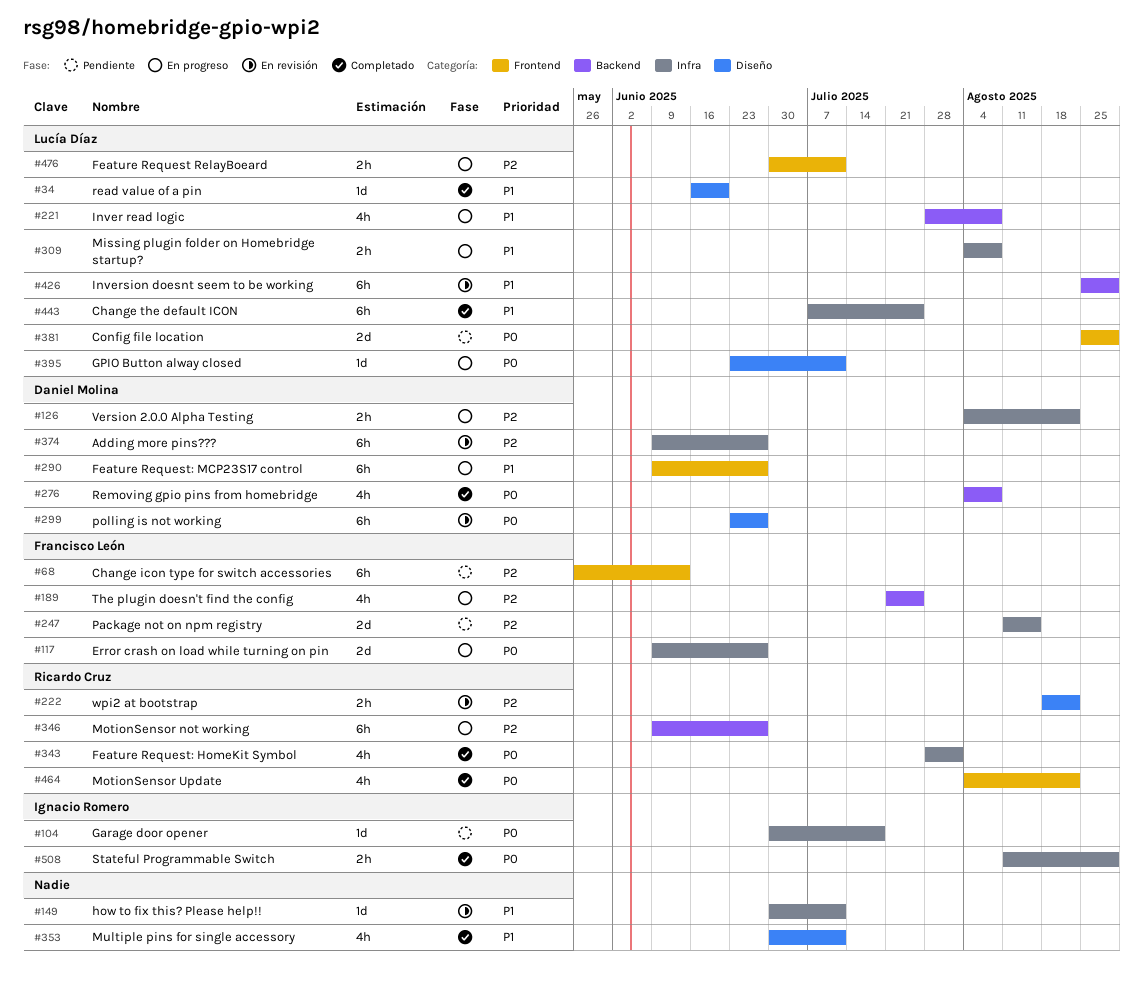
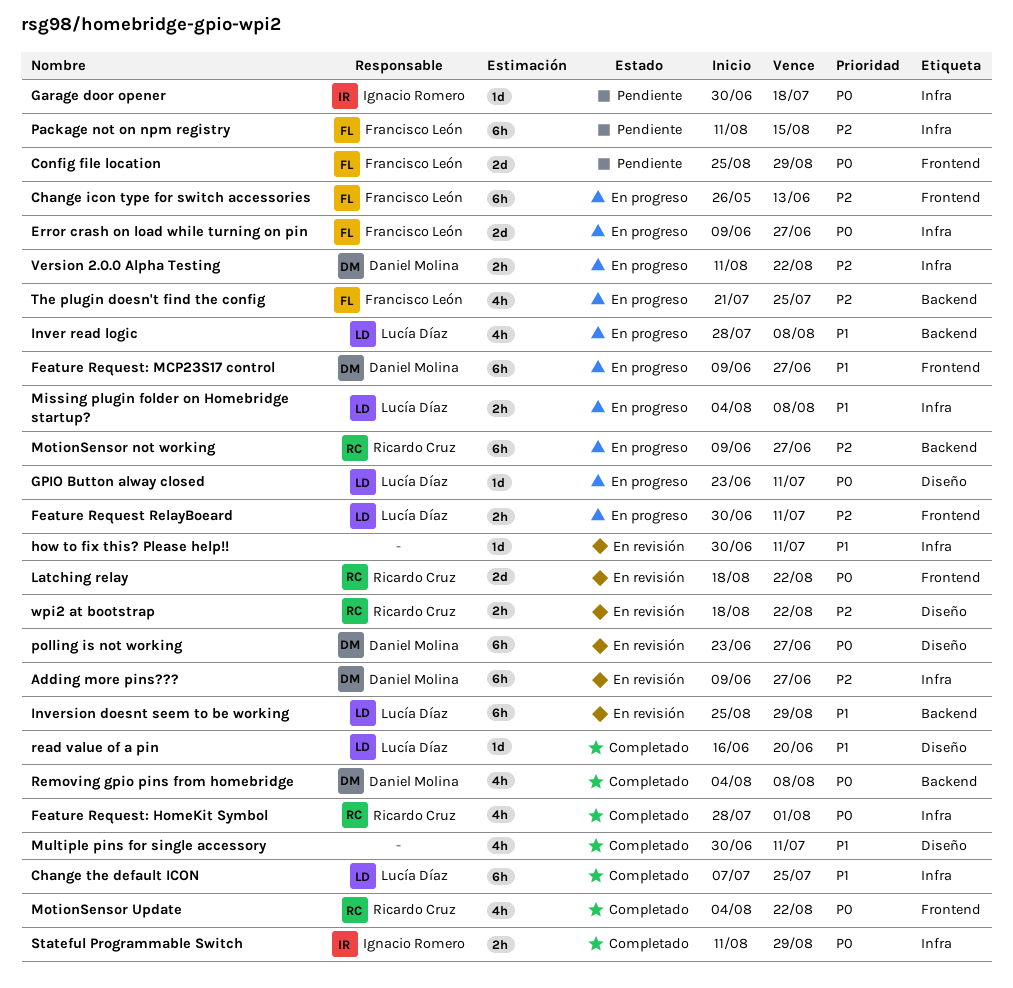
Change icon type for switch accessories, status: Pendiente -> En progreso
Config file location, owner: Lucía Díaz -> Francisco León
Latching relay: none -> present
Package not on npm registry, estimate: 2d -> 6h
Version 2.0.0 Alpha Testing, start: Aug 4 -> Aug 11

